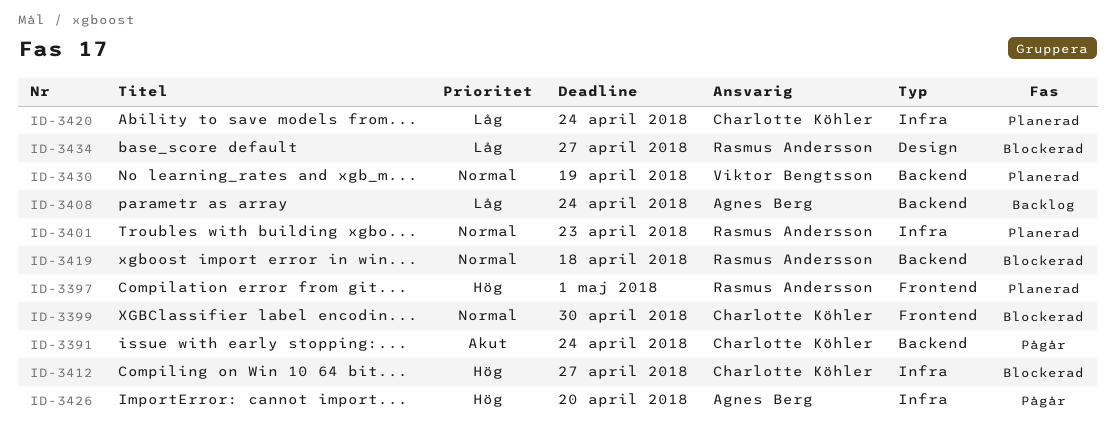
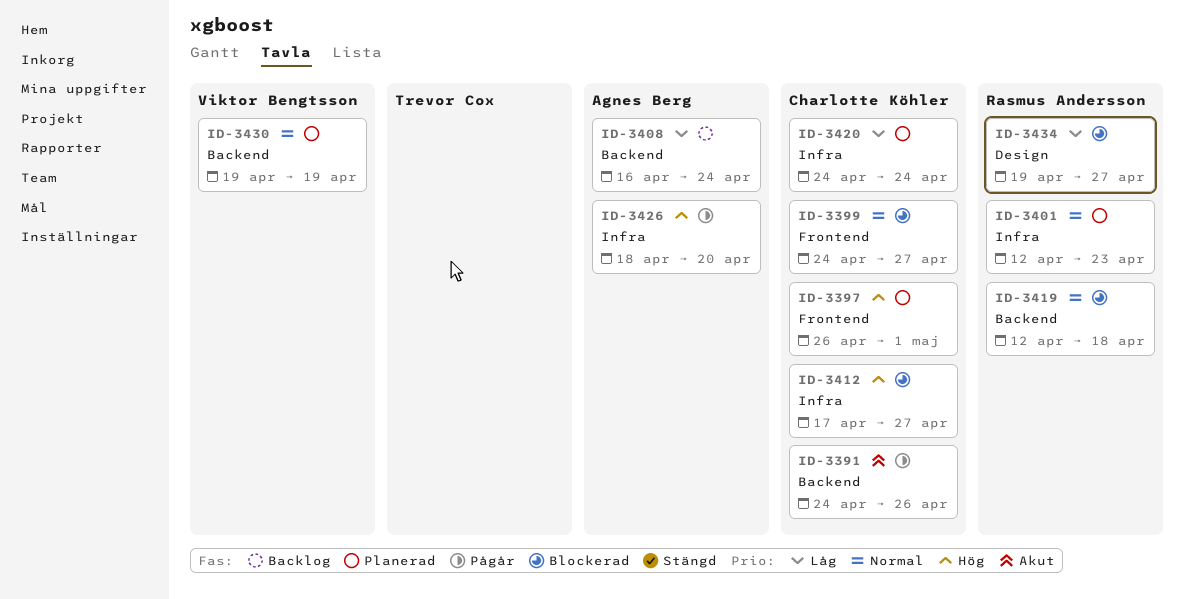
ID-3391, due: Apr 24 -> Apr 26
ID-3397, owner: Rasmus Andersson -> Charlotte Köhler
ID-3399, due: Apr 30 -> Apr 27

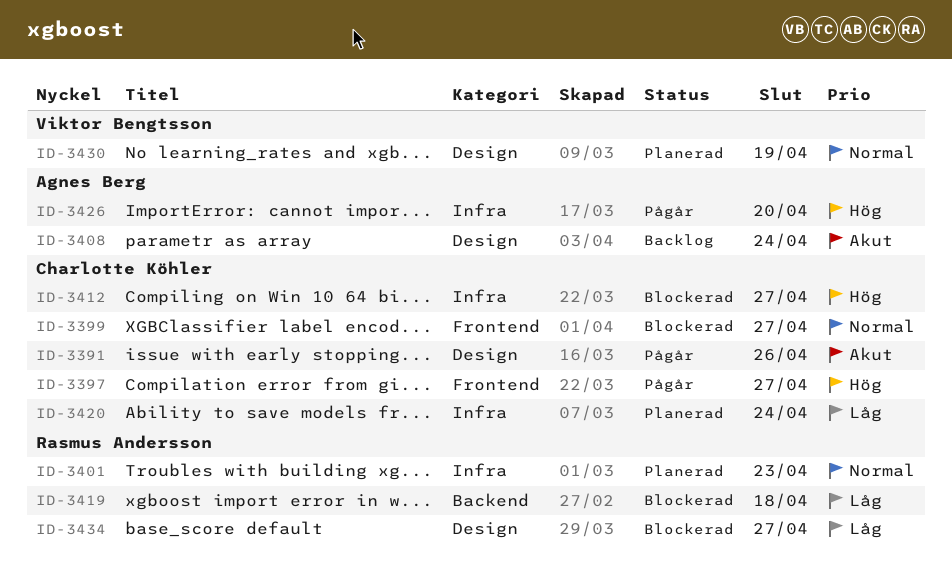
ID-3391, label: Backend -> Design
ID-3397, status: Planerad -> Pågår
ID-3397, due: May 1 -> Apr 27
ID-3408, priority: Låg -> Akut
ID-3408, label: Backend -> Design
ID-3419, priority: Normal -> Låg
ID-3430, label: Backend -> Design

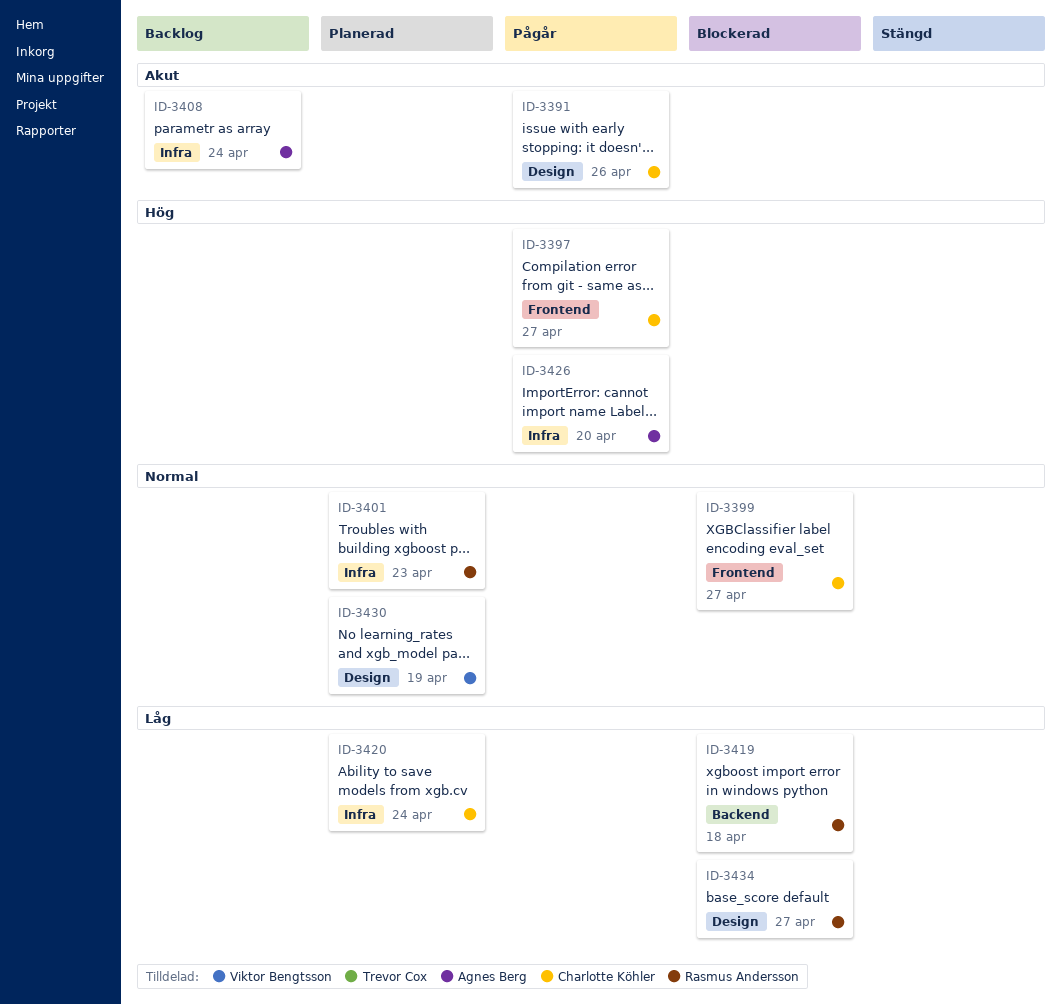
ID-3408, label: Design -> Infra
ID-3412: present -> none

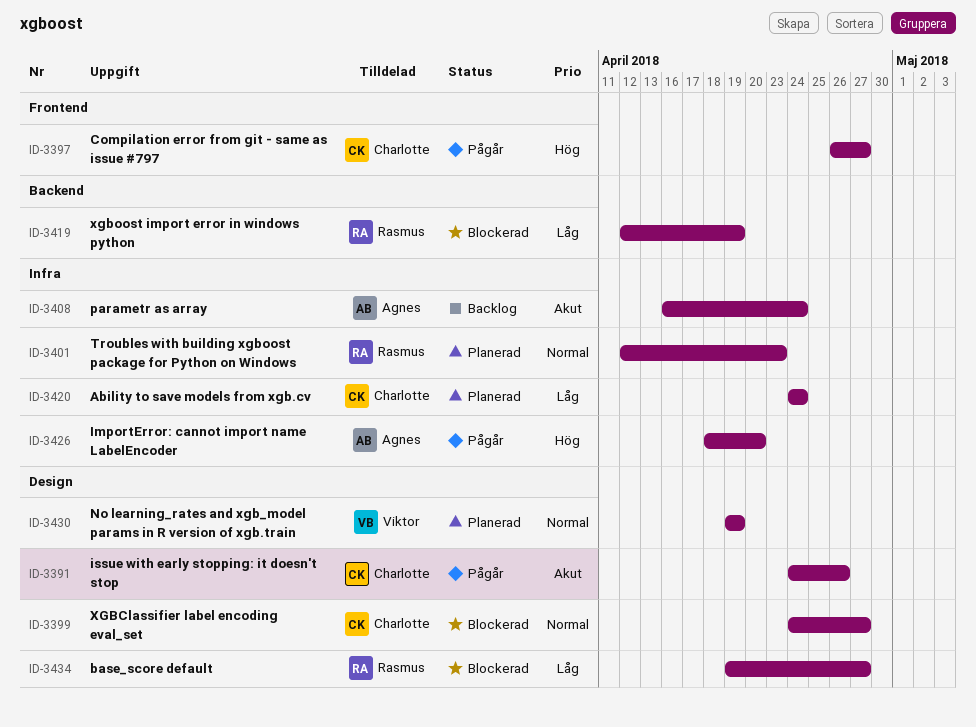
ID-3399, label: Frontend -> Design
ID-3419, due: Apr 18 -> Apr 19

